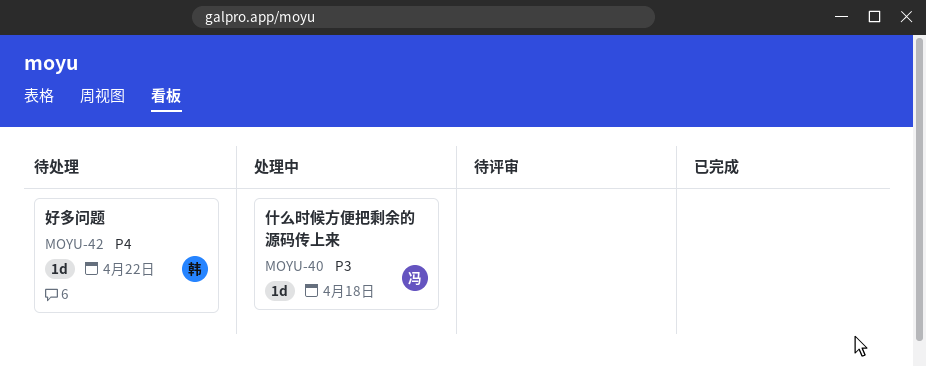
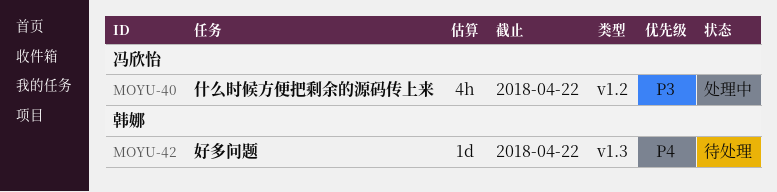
MOYU-40, estimate: 1d -> 4h
MOYU-40, due: Apr 18 -> Apr 22

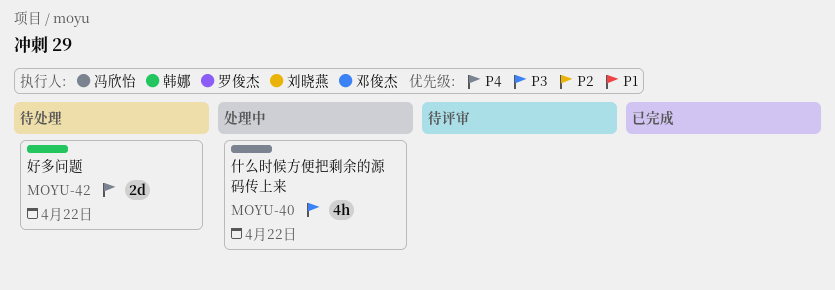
MOYU-42, estimate: 1d -> 2d

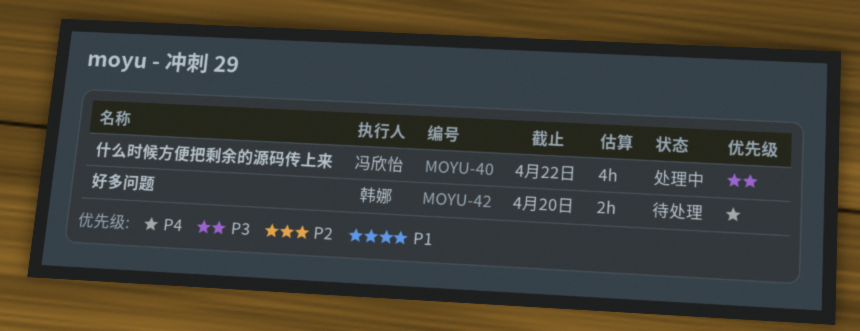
MOYU-42, estimate: 2d -> 2h
MOYU-42, due: Apr 22 -> Apr 20

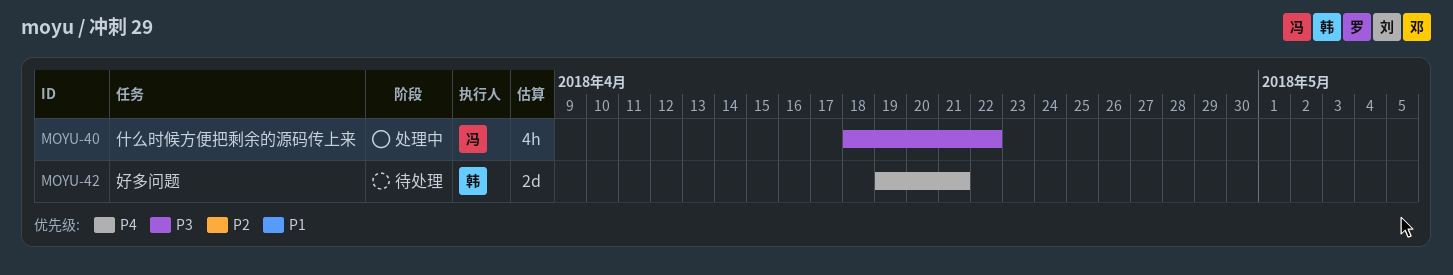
MOYU-42, estimate: 2h -> 2d
MOYU-42, due: Apr 20 -> Apr 21

